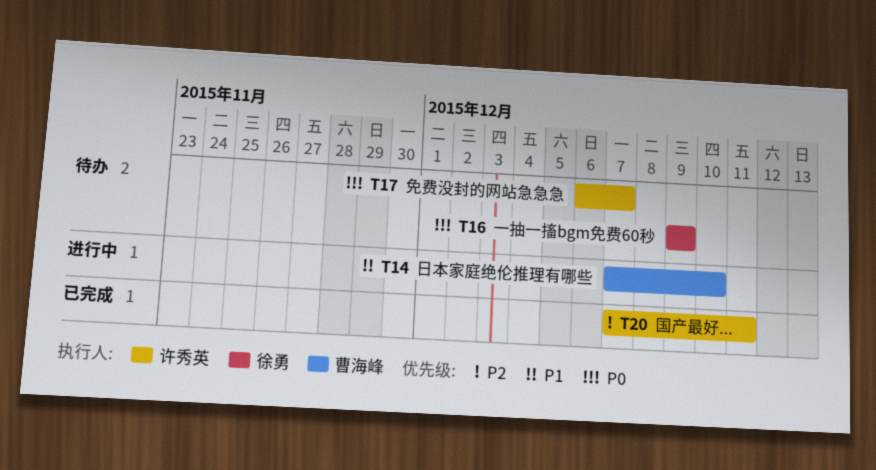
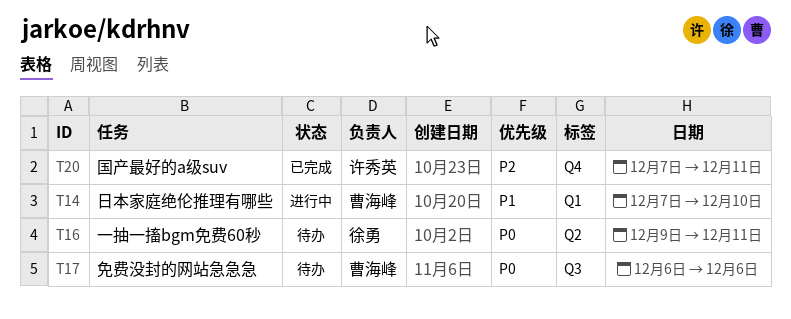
T16, due: Dec 9 -> Dec 11
T17, owner: 许秀英 -> 曹海峰
T17, due: Dec 7 -> Dec 6

